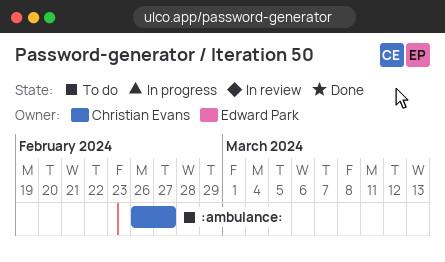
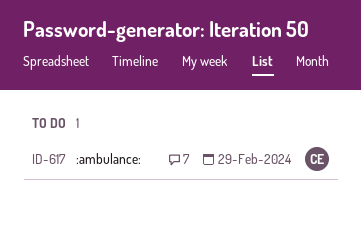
:ambulance:, due: Feb 27 -> Feb 29

